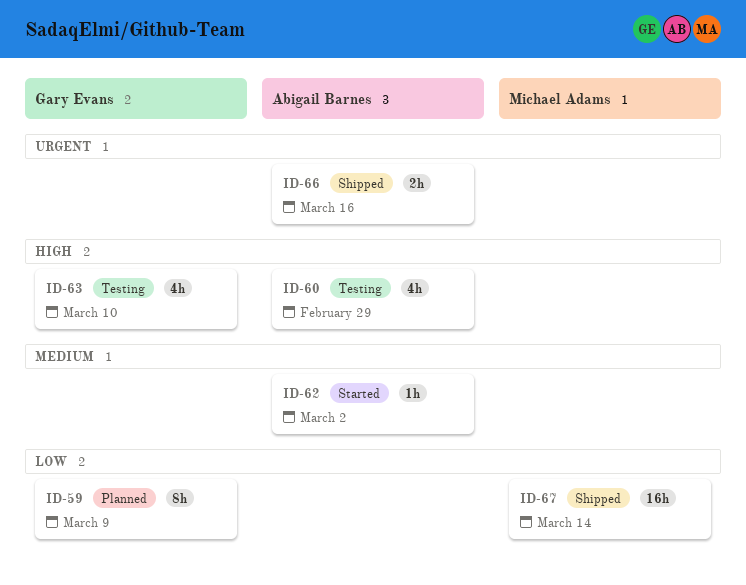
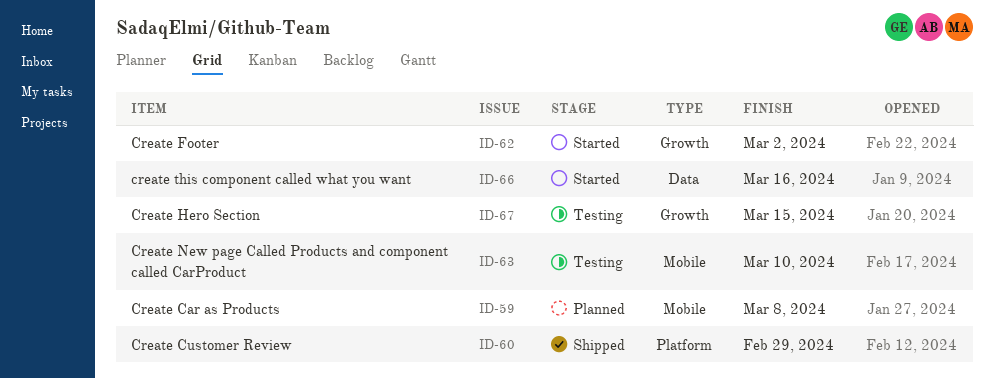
ID-59, due: Mar 9 -> Mar 8
ID-60, status: Testing -> Shipped
ID-66, status: Shipped -> Started
ID-67, status: Shipped -> Testing
ID-67, due: Mar 14 -> Mar 15

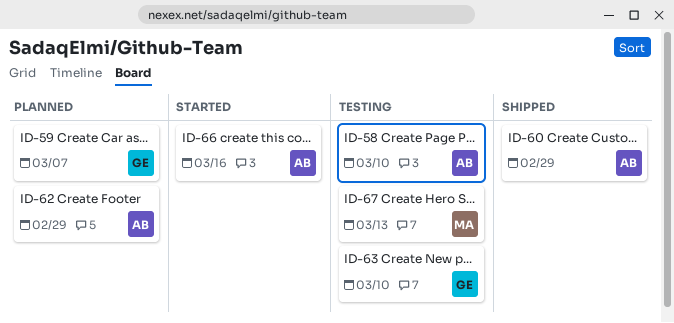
ID-58: none -> present
ID-59, due: Mar 8 -> Mar 7
ID-62, status: Started -> Planned
ID-62, due: Mar 2 -> Feb 29
ID-67, due: Mar 15 -> Mar 13

